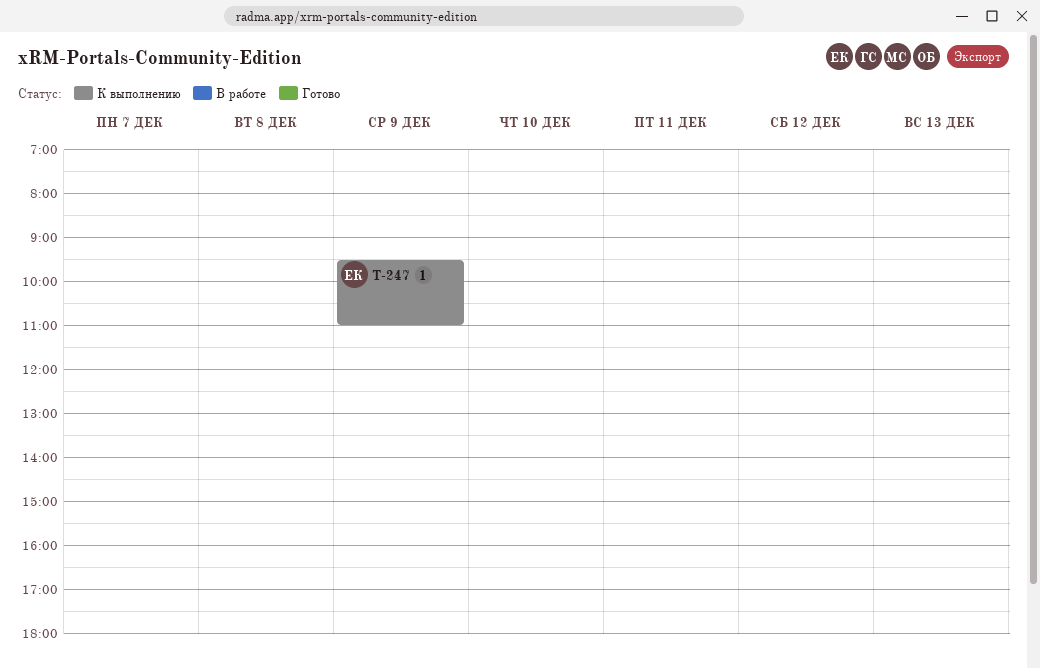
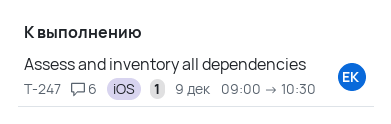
T-247, begins: 09:30 -> 09:00
T-247, ends: 11:00 -> 10:30

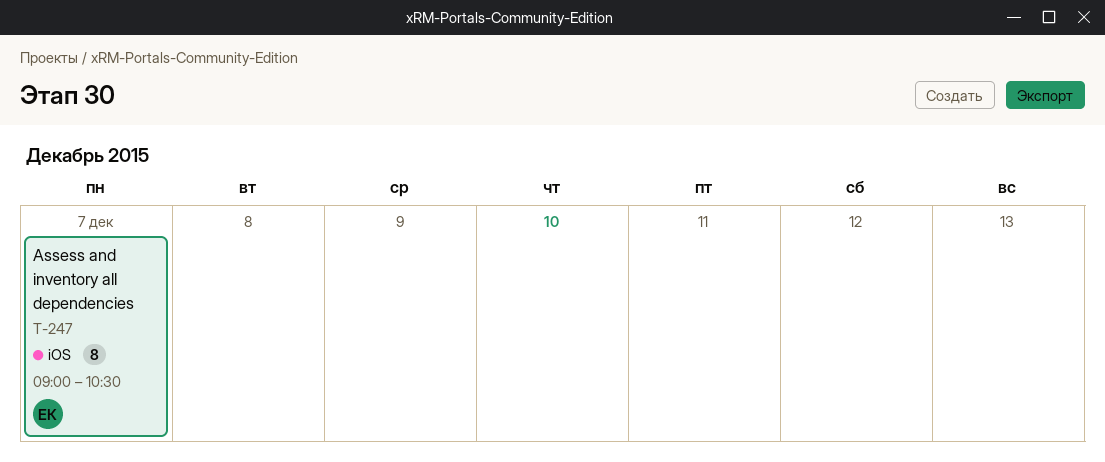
T-247, estimate: 1 -> 8
T-247, day: Dec 9 -> Dec 7

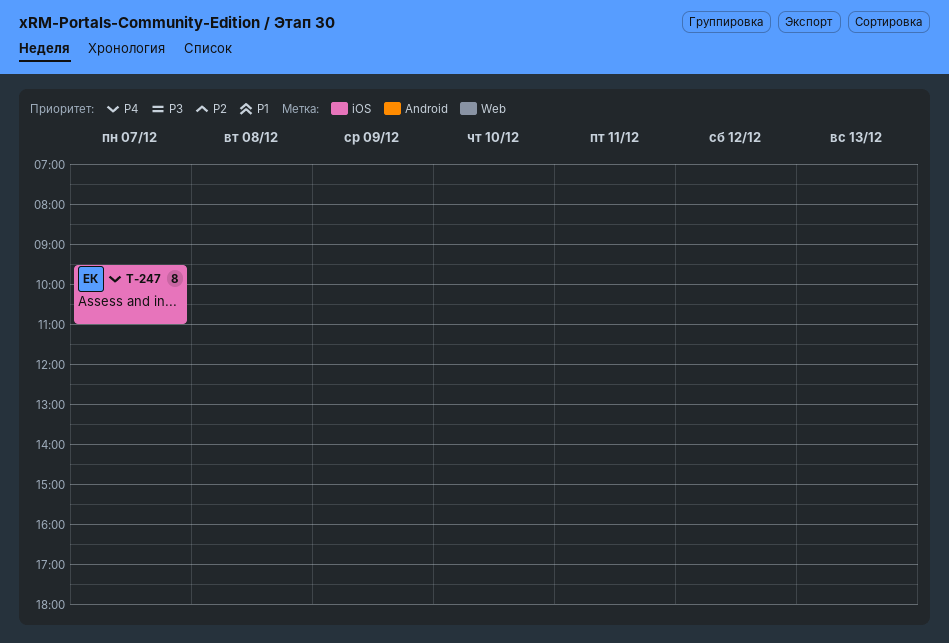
T-247, begins: 09:00 -> 09:30
T-247, ends: 10:30 -> 11:00

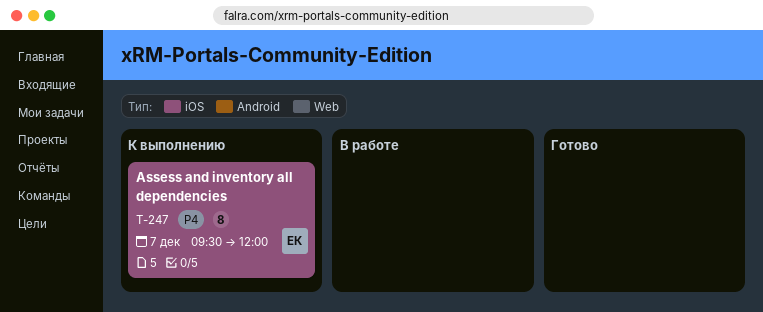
T-247, ends: 11:00 -> 12:00

